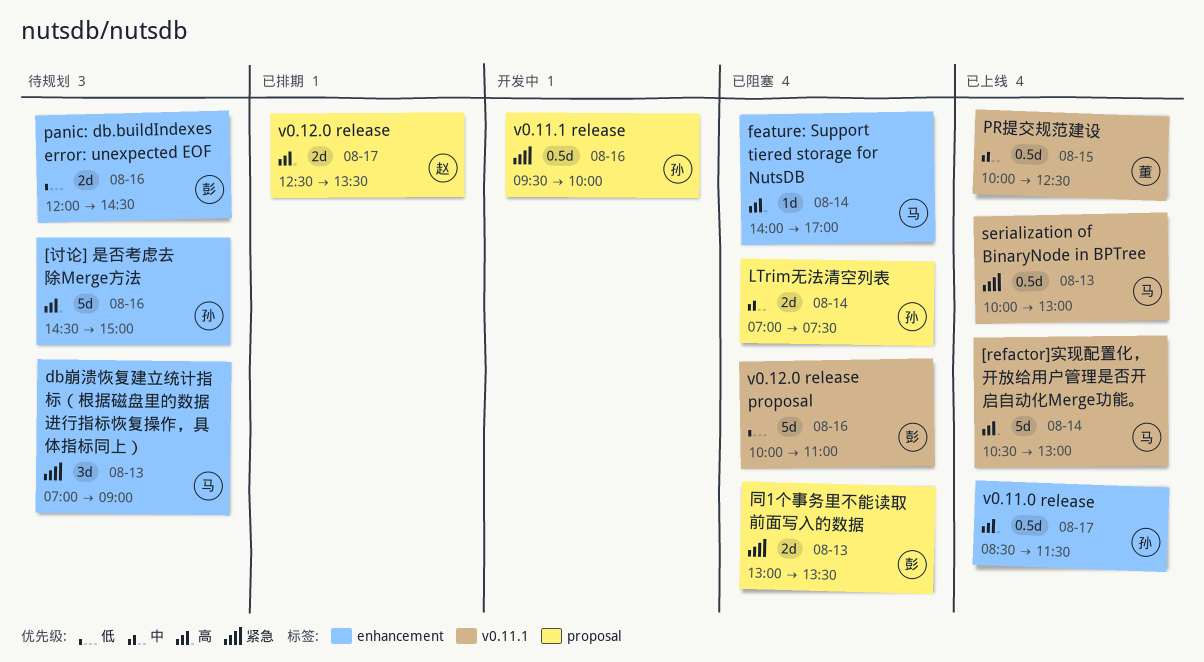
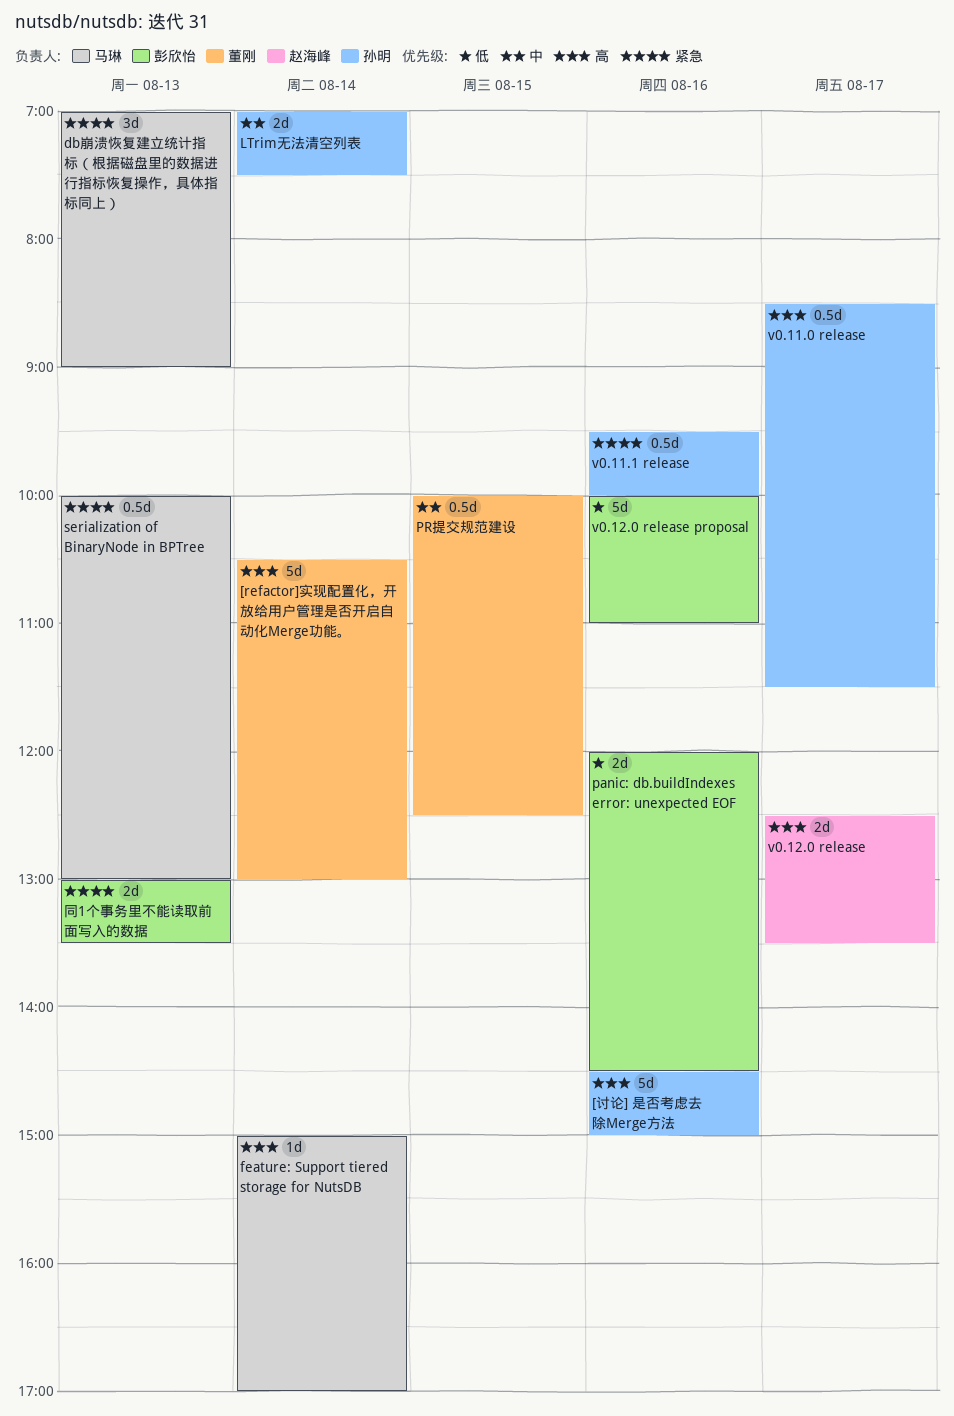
[refactor]实现配置化，开放给用户管理是否开启自动化Merge功能。, owner: 马琳 -> 董刚
feature: Support tiered storage for NutsDB, begins: 14:00 -> 15:00

